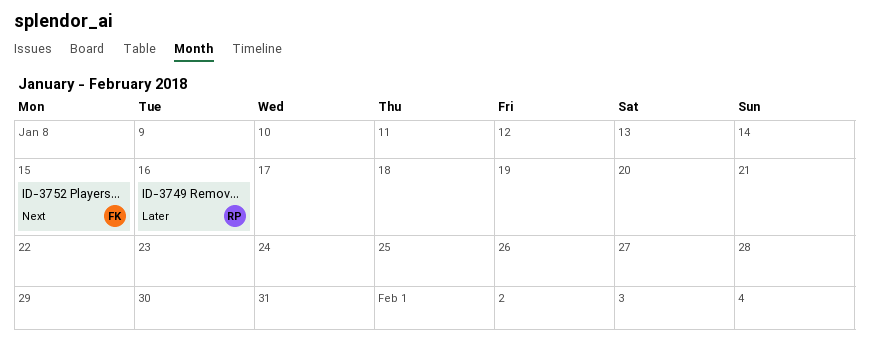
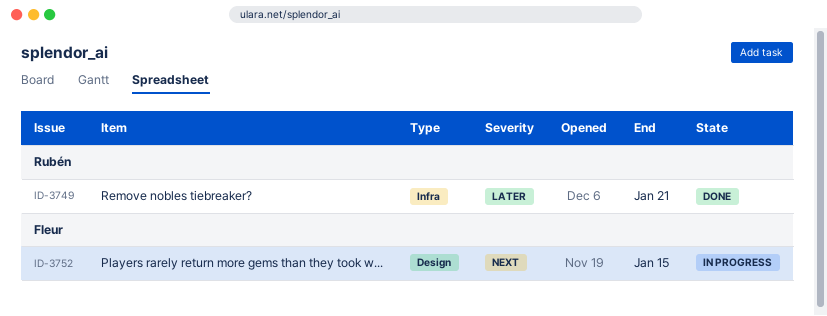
ID-3749, due: Jan 16 -> Jan 21

